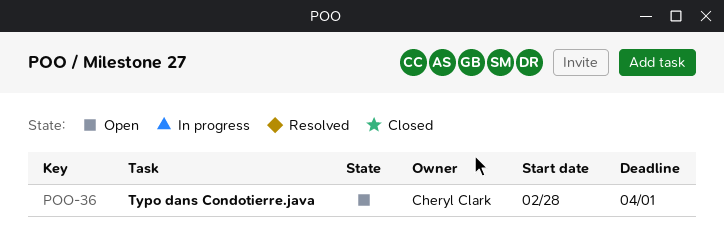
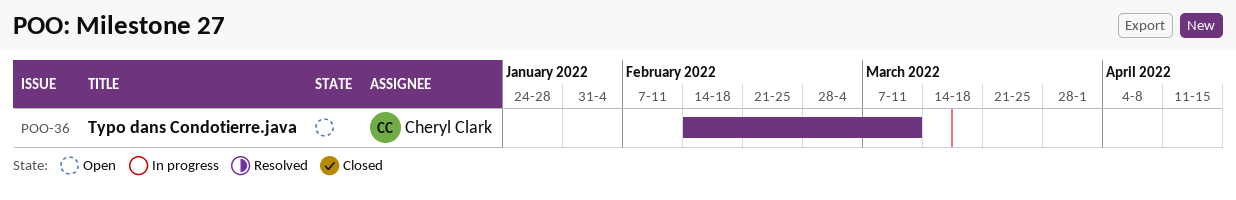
POO-36, start: Feb 28 -> Feb 14
POO-36, due: Apr 1 -> Mar 11

